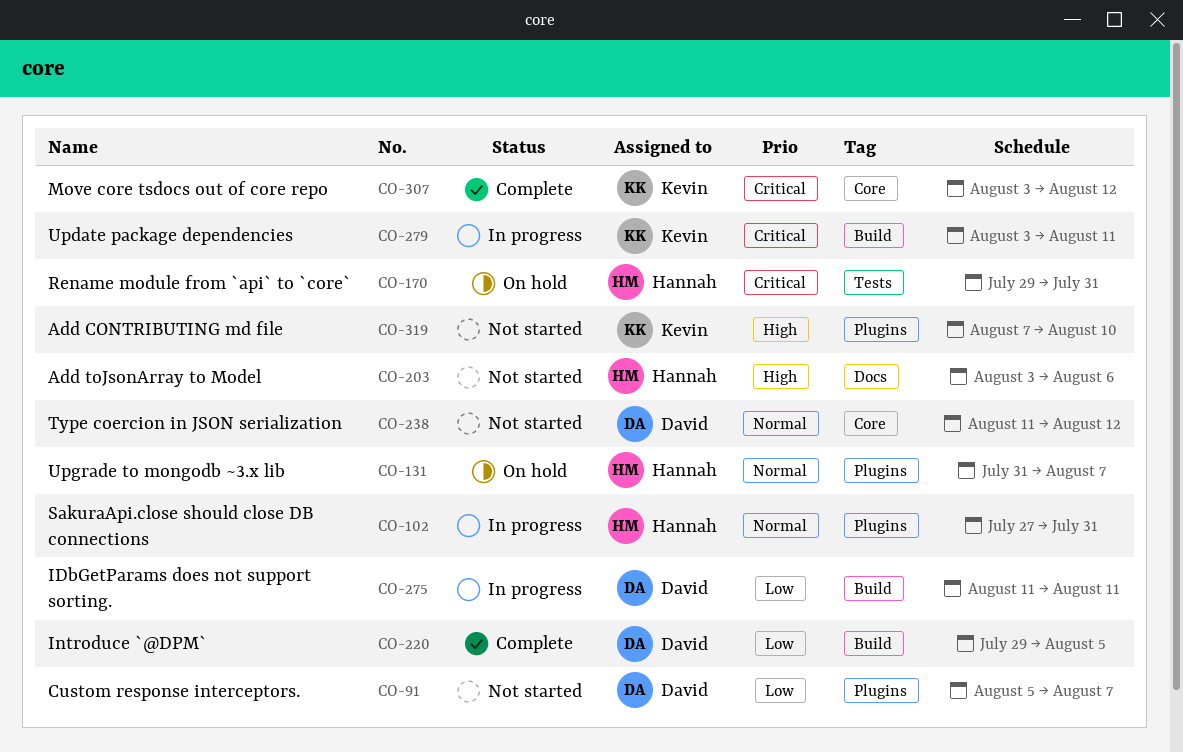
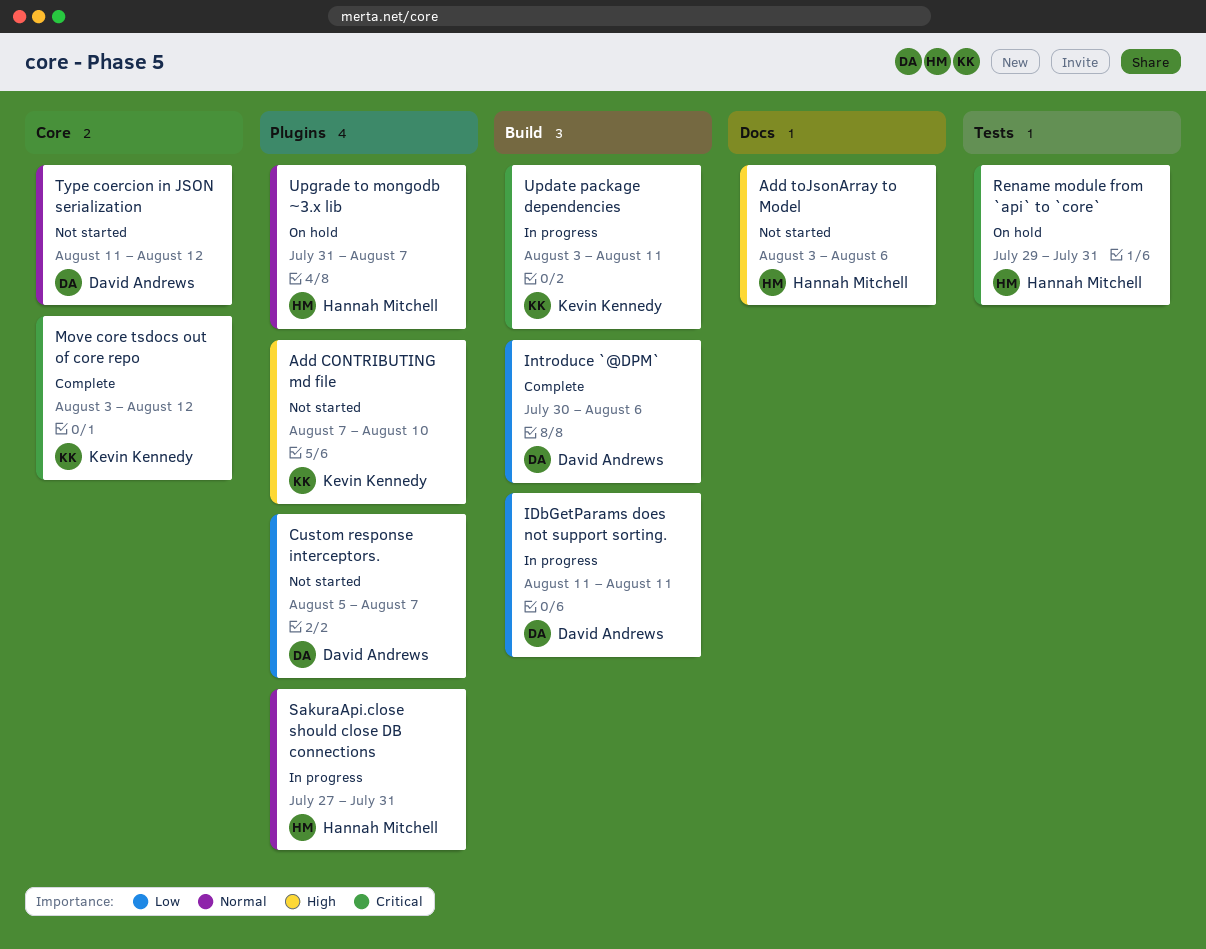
Introduce `@DPM`, start: Jul 29 -> Jul 30
Introduce `@DPM`, due: Aug 5 -> Aug 6

